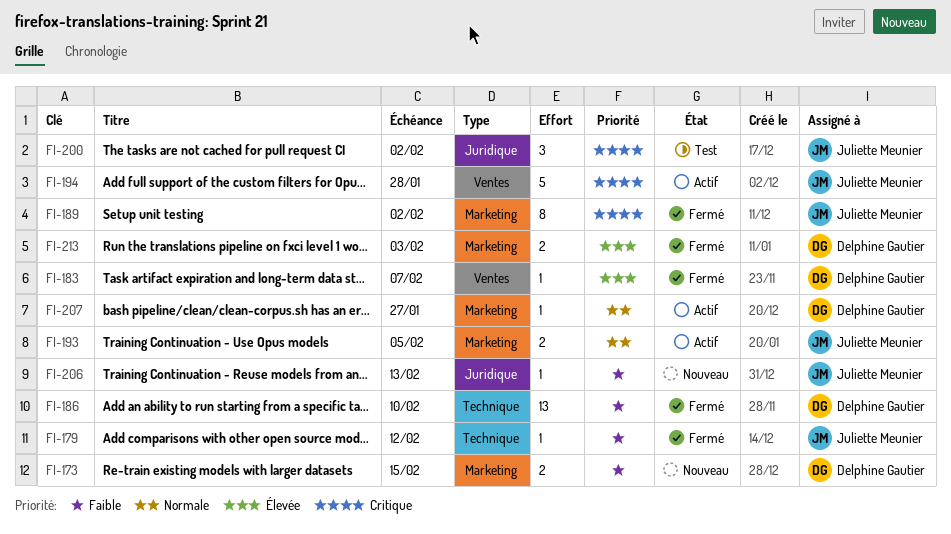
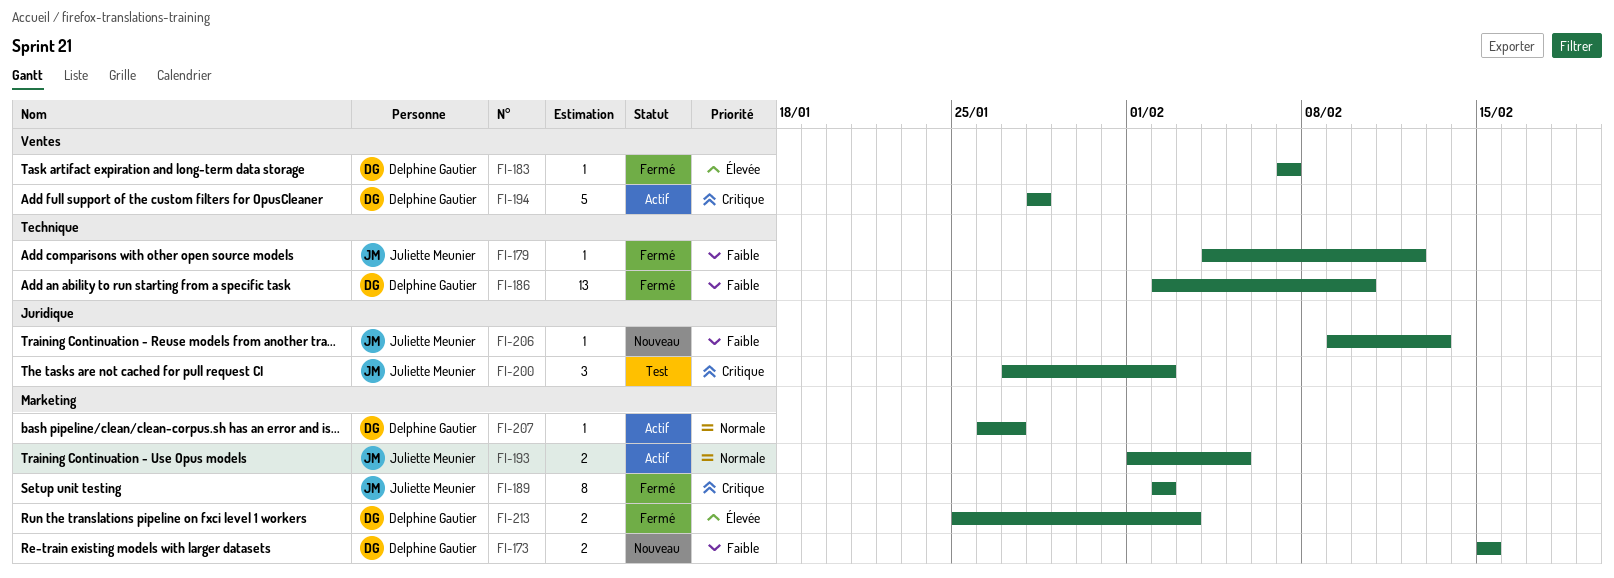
FI-194, owner: Juliette Meunier -> Delphine Gautier

